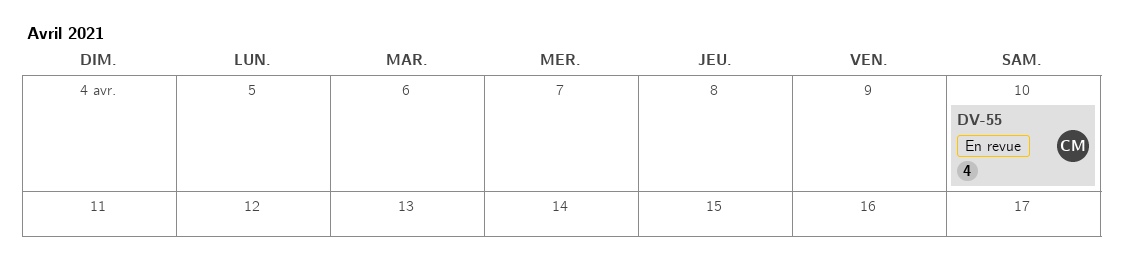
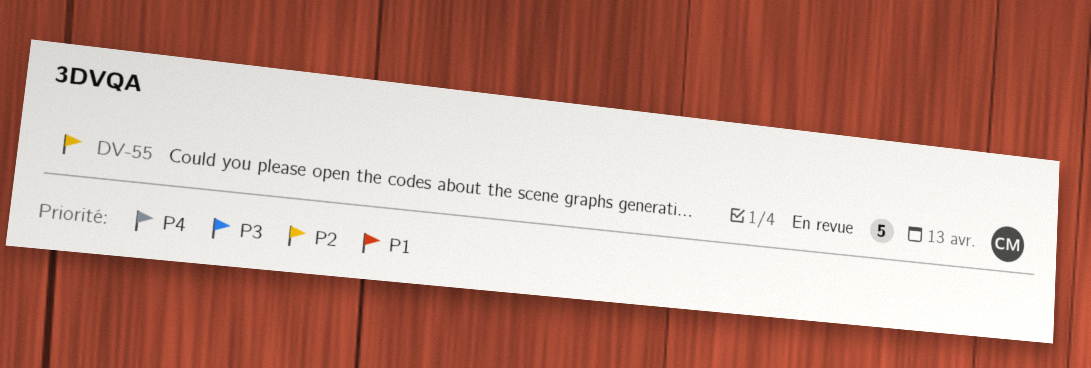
DV-55, estimate: 4 -> 5
DV-55, due: Apr 10 -> Apr 13

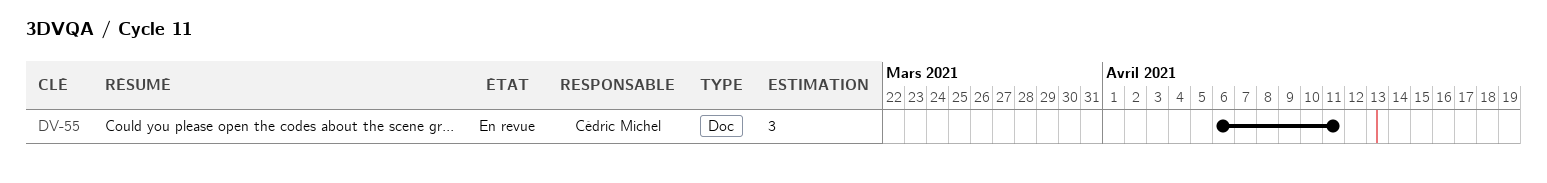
DV-55, estimate: 5 -> 3
DV-55, due: Apr 13 -> Apr 11

